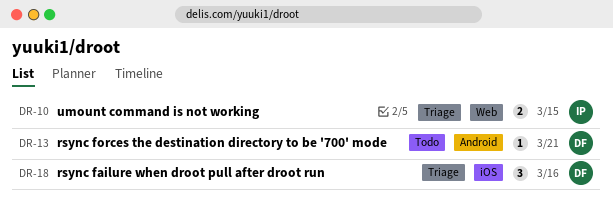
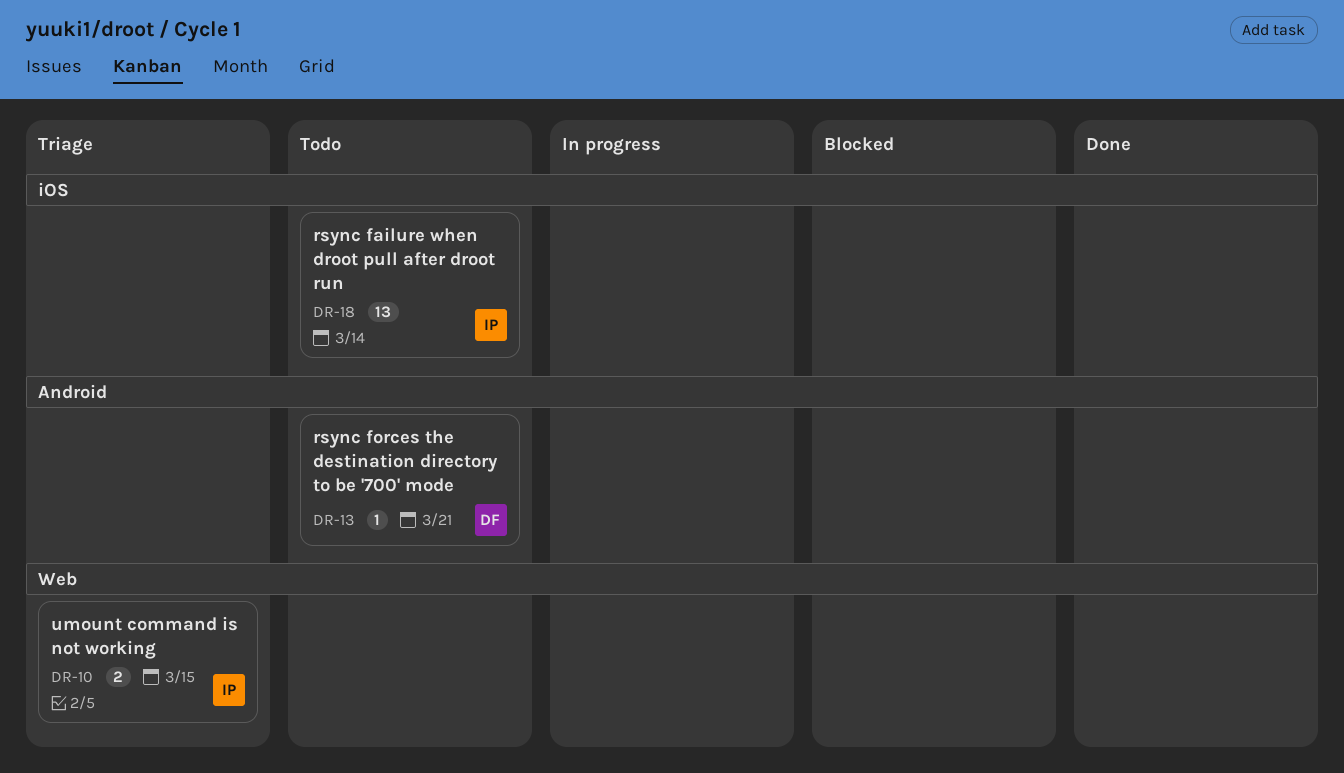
DR-18, status: Triage -> Todo
DR-18, owner: DF -> IP
DR-18, estimate: 3 -> 13
DR-18, due: Mar 16 -> Mar 14

